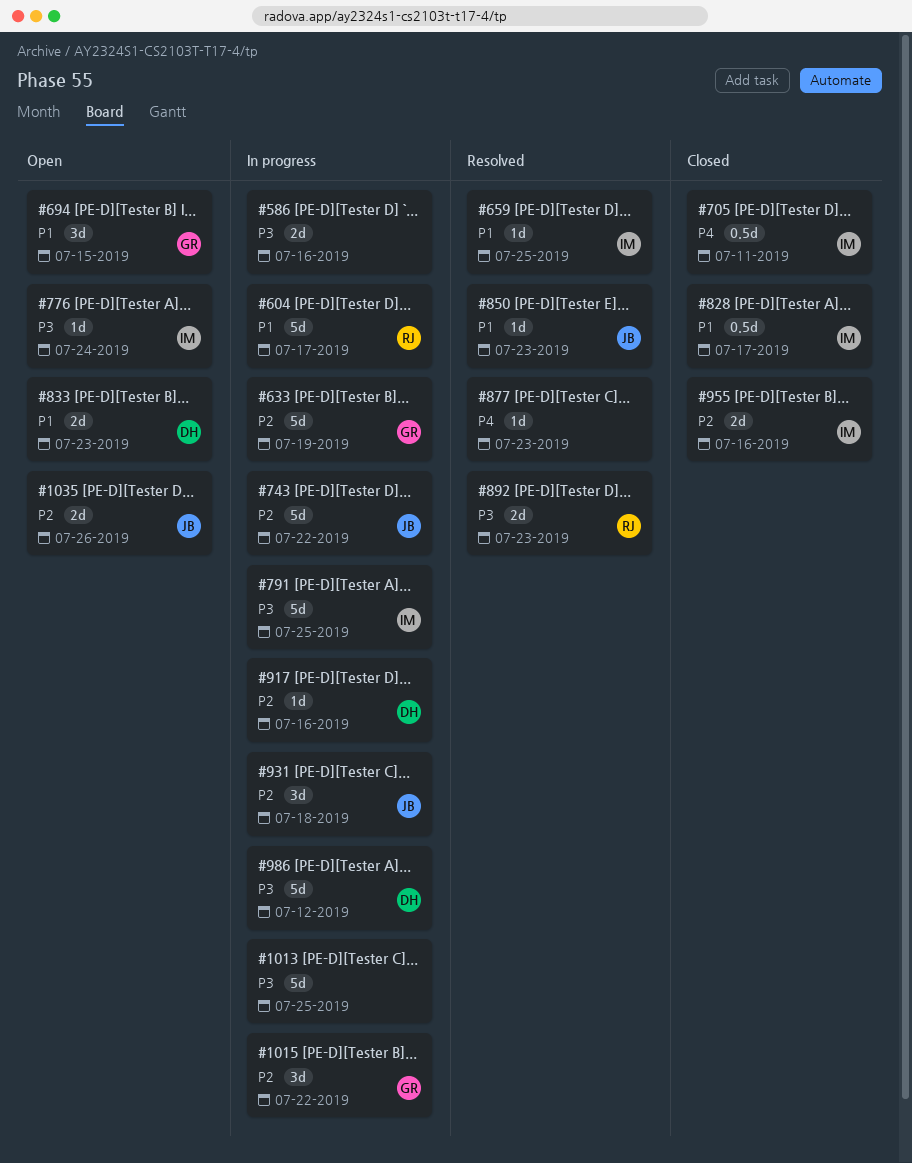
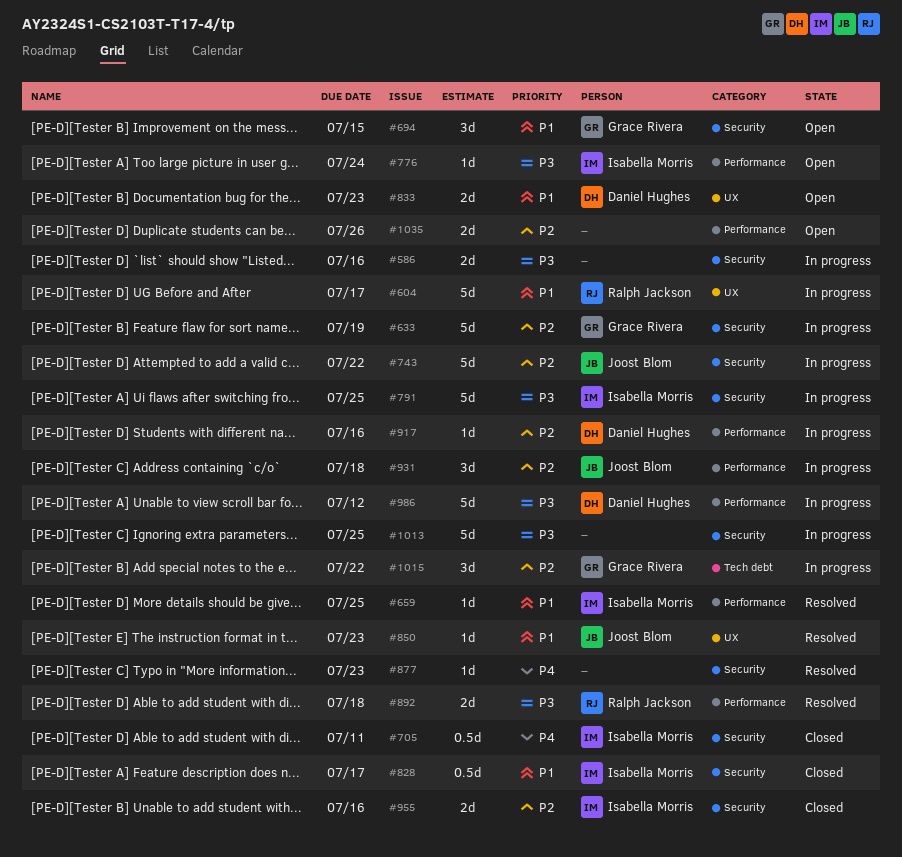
#892, due: Jul 23 -> Jul 18
#1035, owner: Joost Blom -> none

